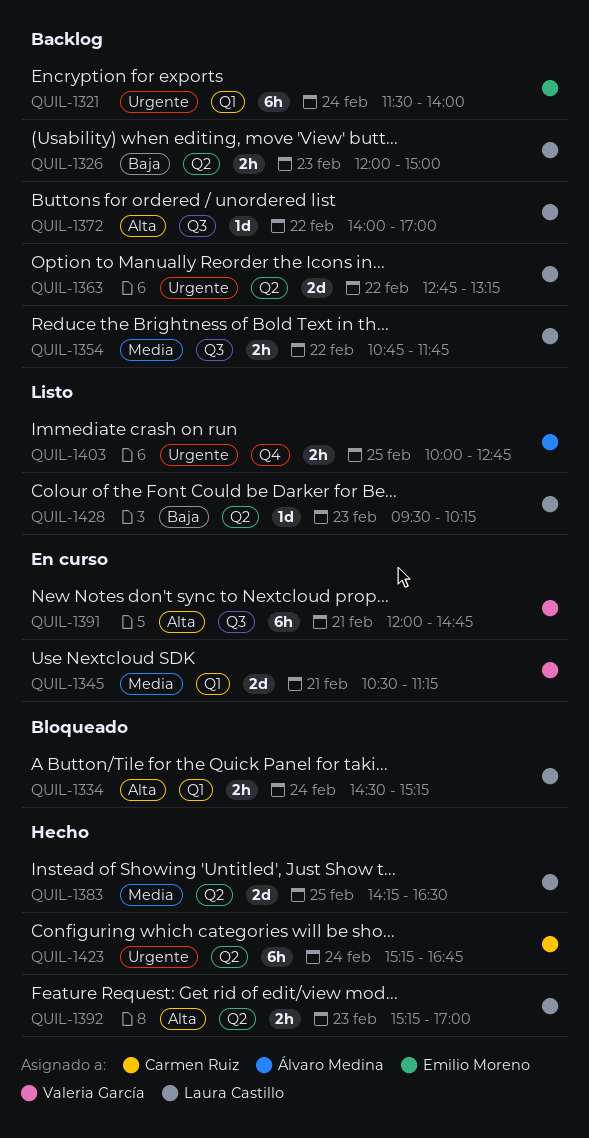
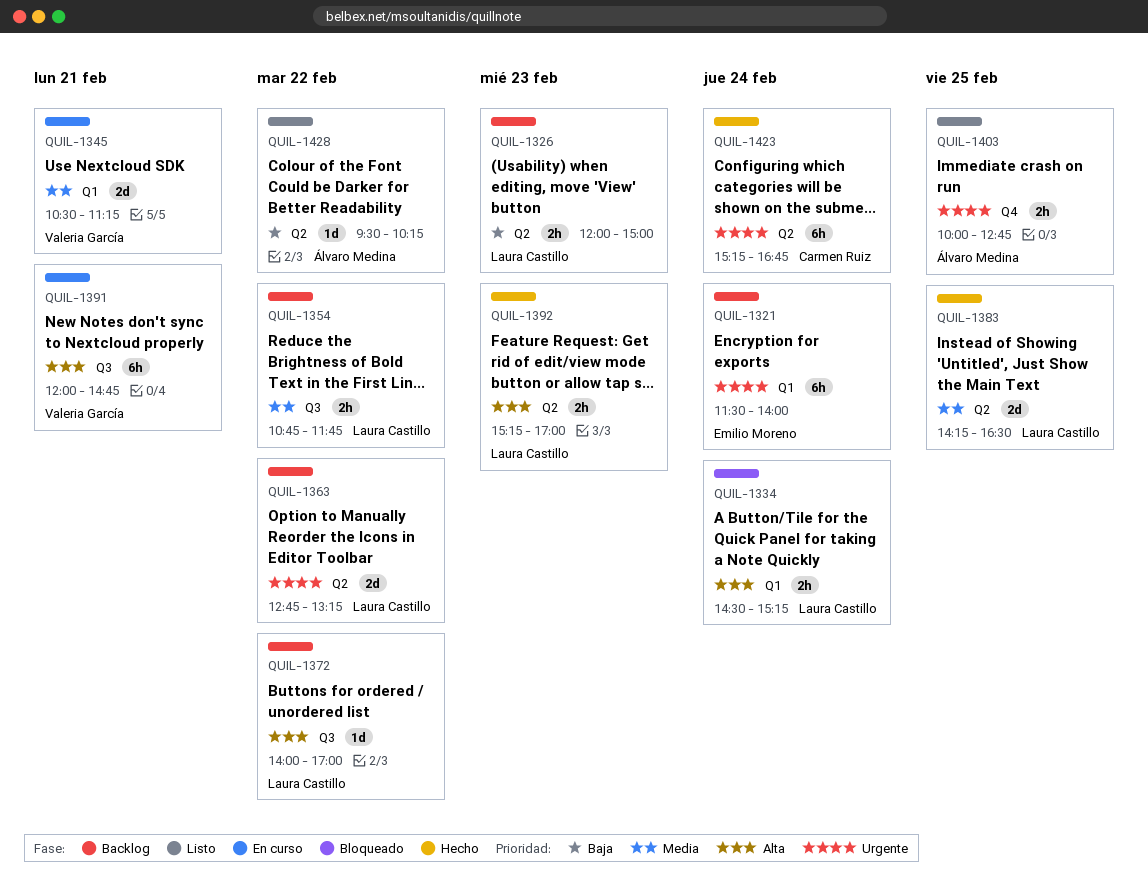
QUIL-1428, owner: Laura Castillo -> Álvaro Medina
QUIL-1428, day: Feb 23 -> Feb 22

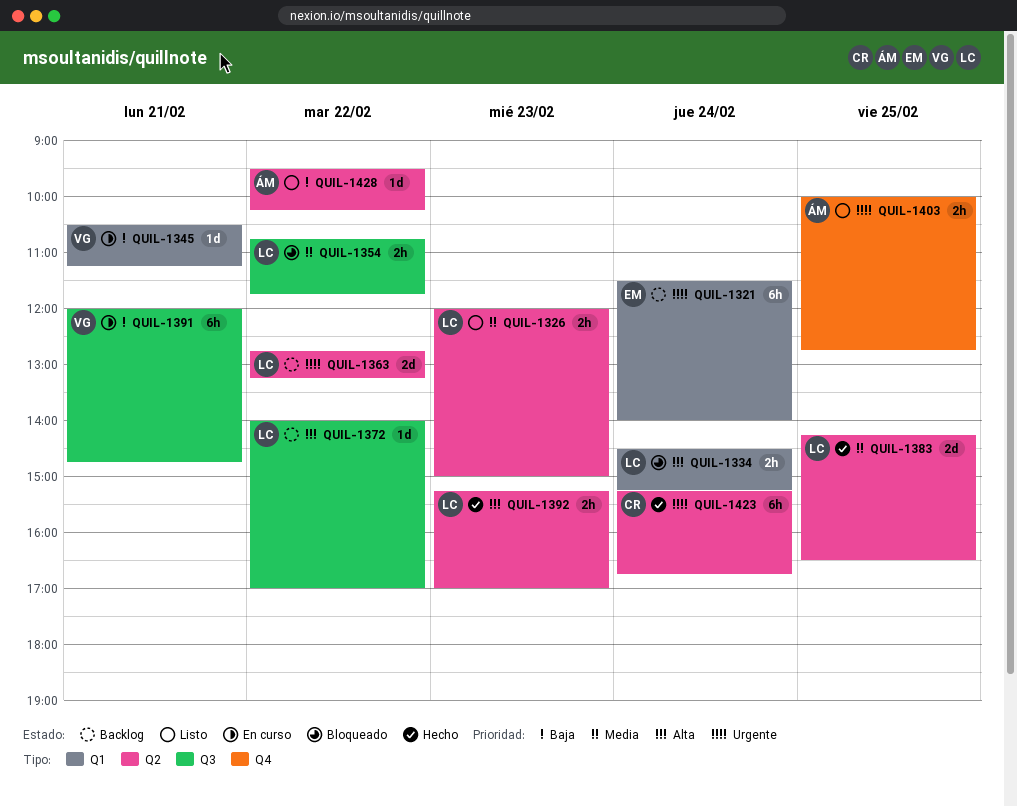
QUIL-1326, status: Backlog -> Listo
QUIL-1326, priority: Baja -> Media
QUIL-1345, priority: Media -> Baja
QUIL-1345, estimate: 2d -> 1d
QUIL-1354, status: Backlog -> Bloqueado
QUIL-1391, priority: Alta -> Baja

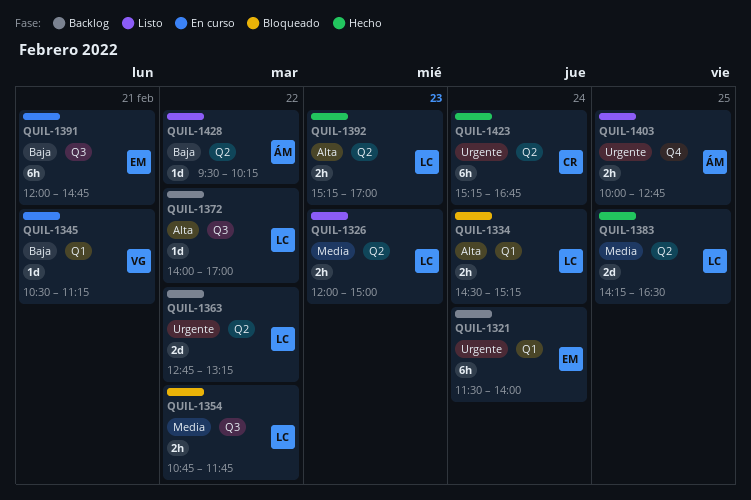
QUIL-1391, owner: VG -> EM

